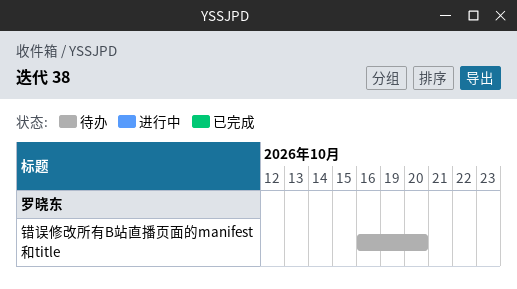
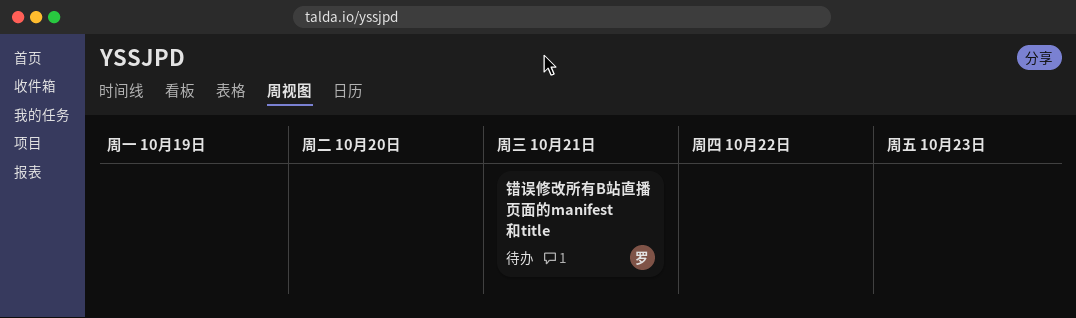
错误修改所有B站直播页面的manifest和title, due: Oct 20 -> Oct 21

